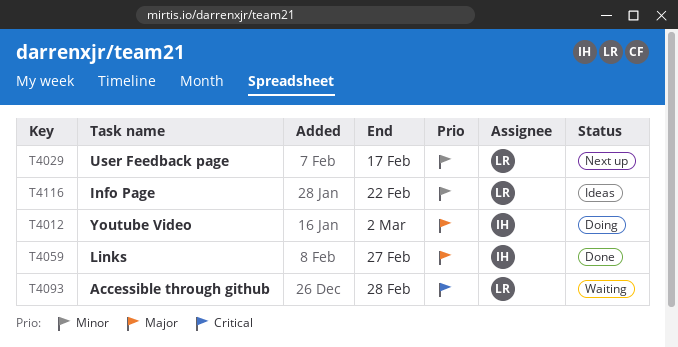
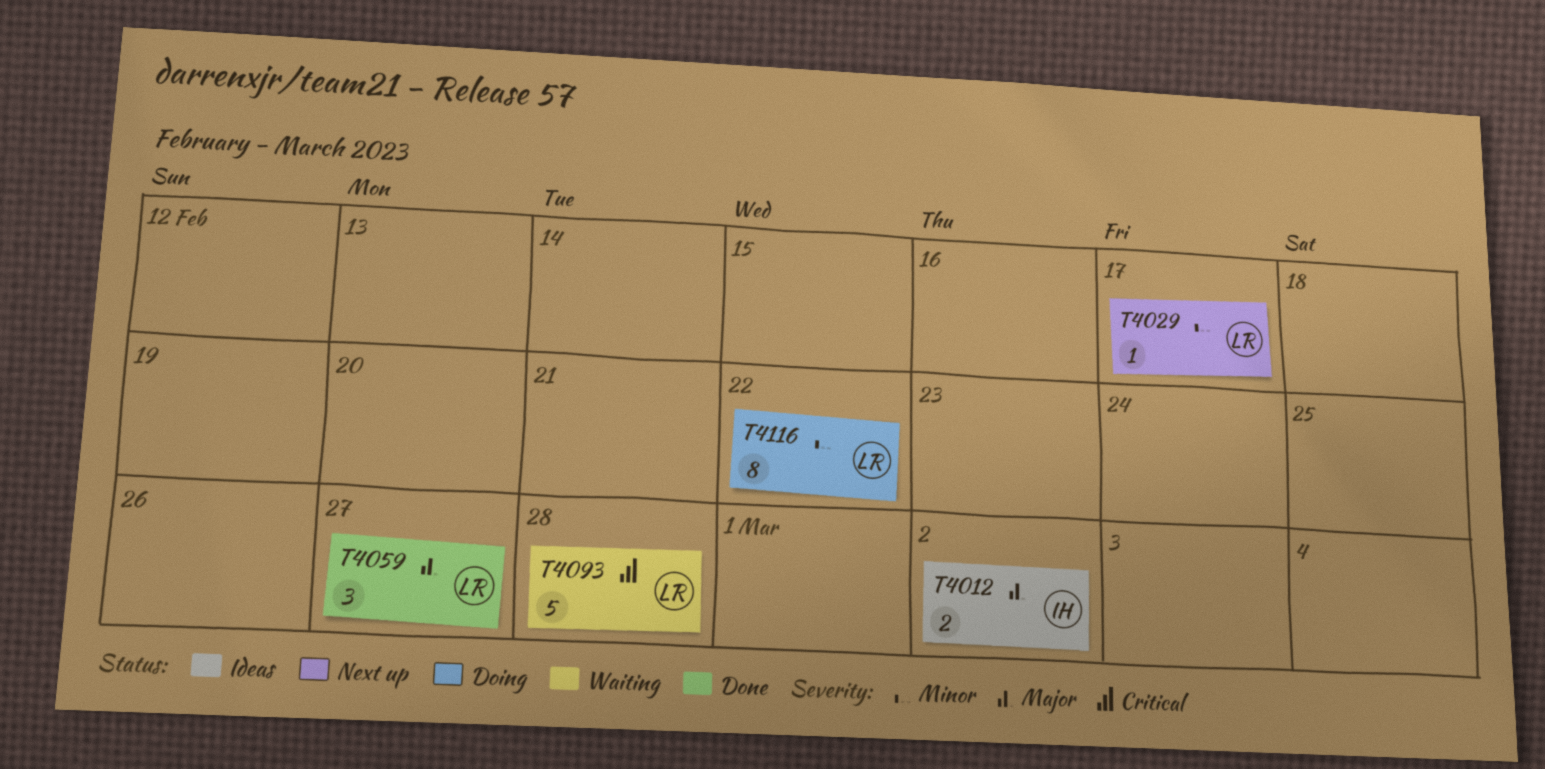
T4012, status: Doing -> Ideas
T4059, owner: IH -> LR
T4116, status: Ideas -> Doing

